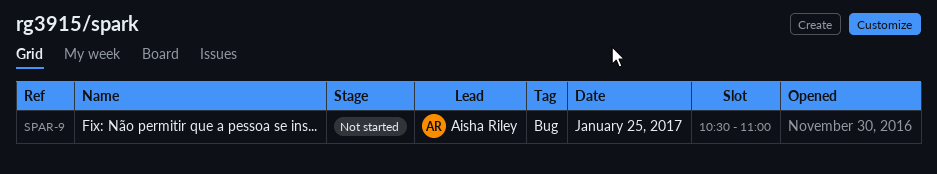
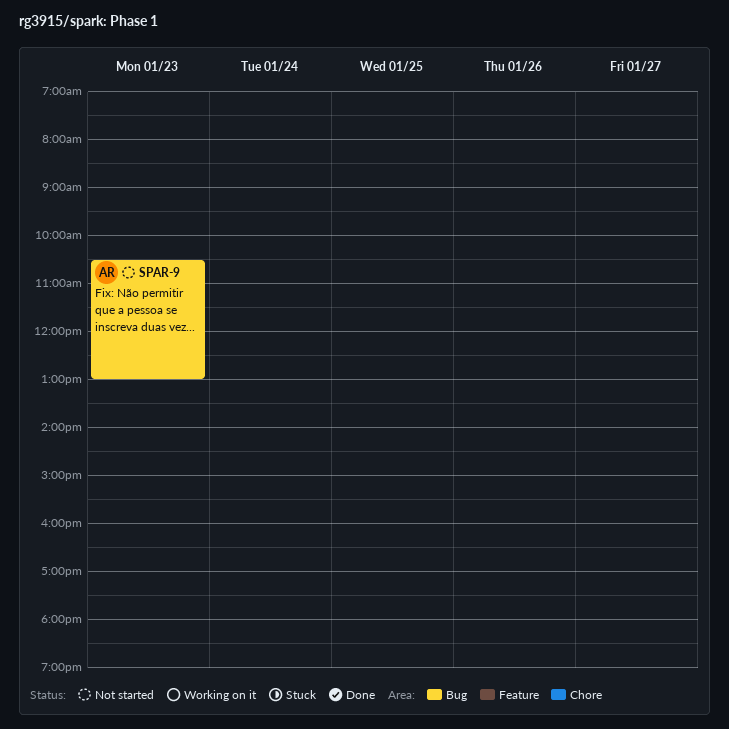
SPAR-9, day: Jan 25 -> Jan 23
SPAR-9, ends: 11:00 -> 13:00

